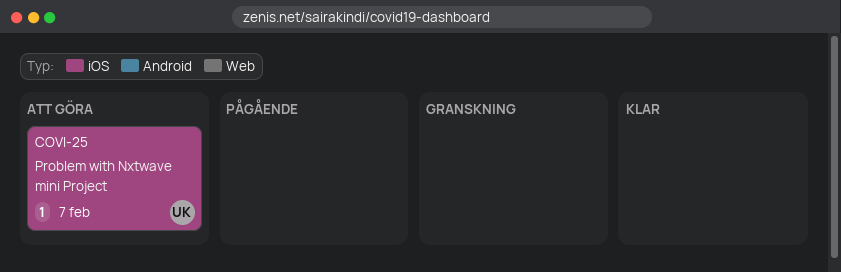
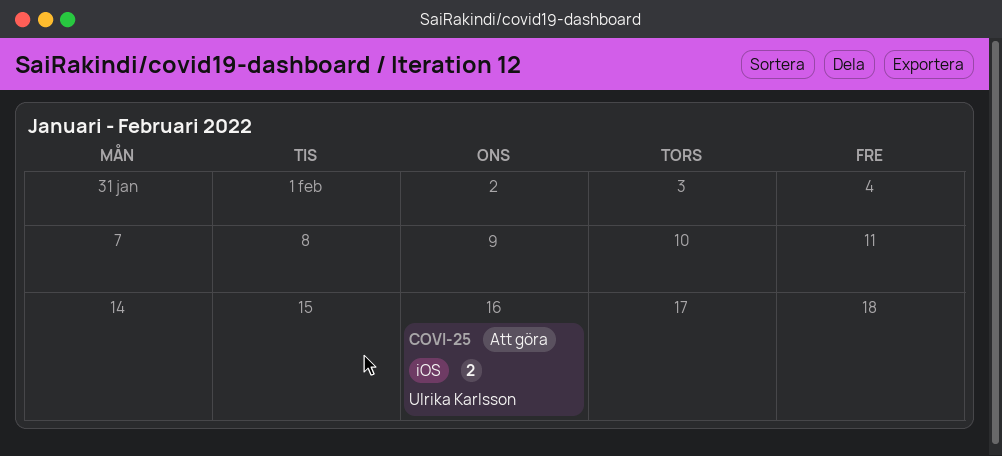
COVI-25, estimate: 1 -> 2
COVI-25, due: Feb 7 -> Feb 16

